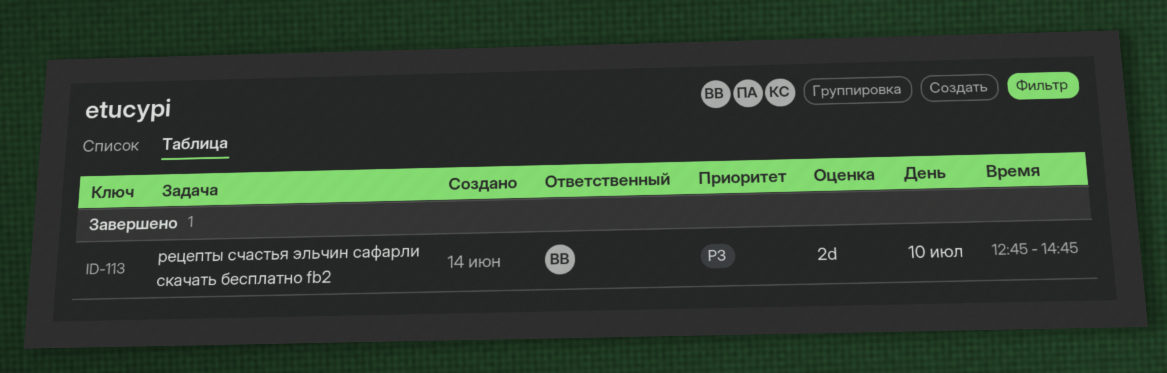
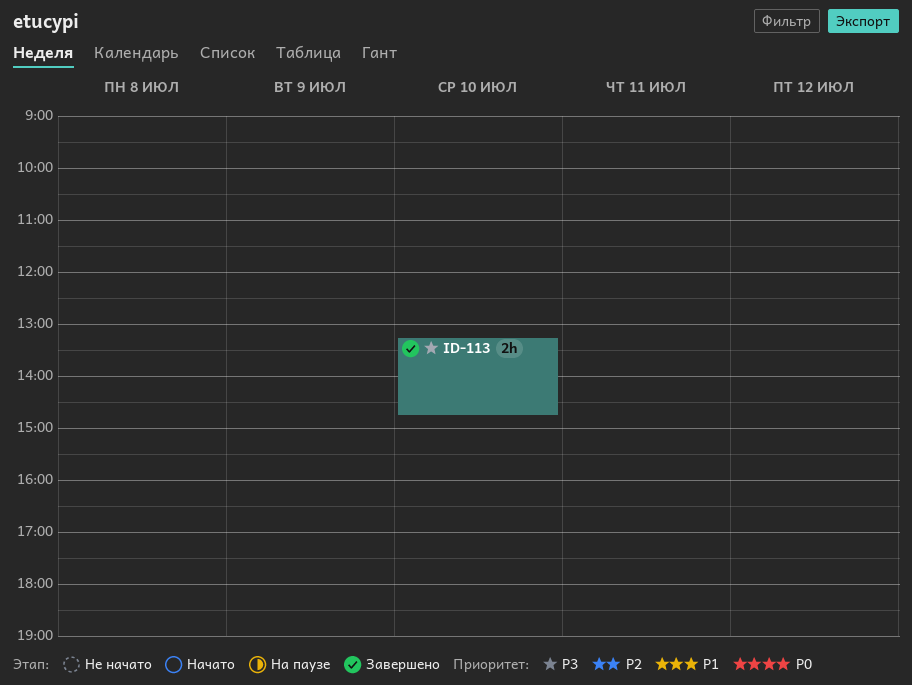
ID-113, estimate: 2d -> 2h
ID-113, begins: 12:45 -> 13:15

